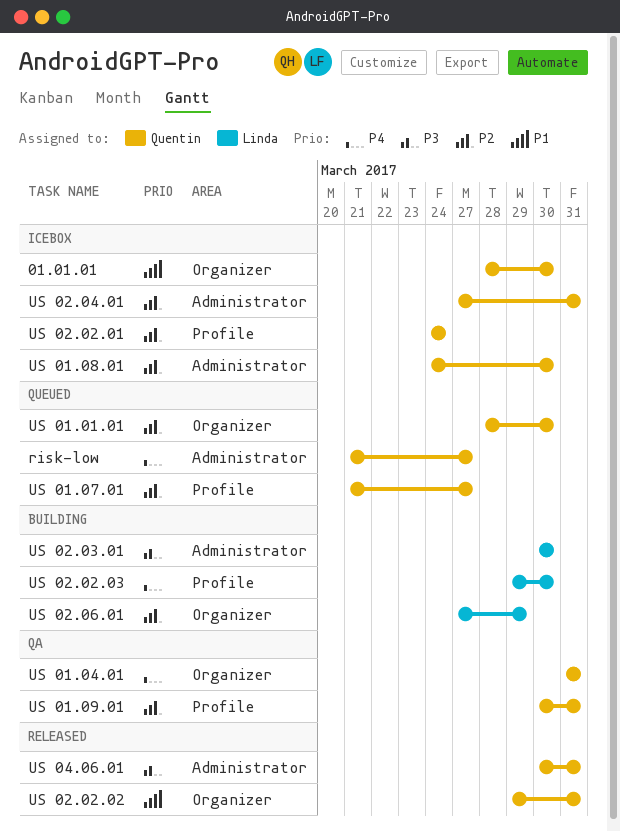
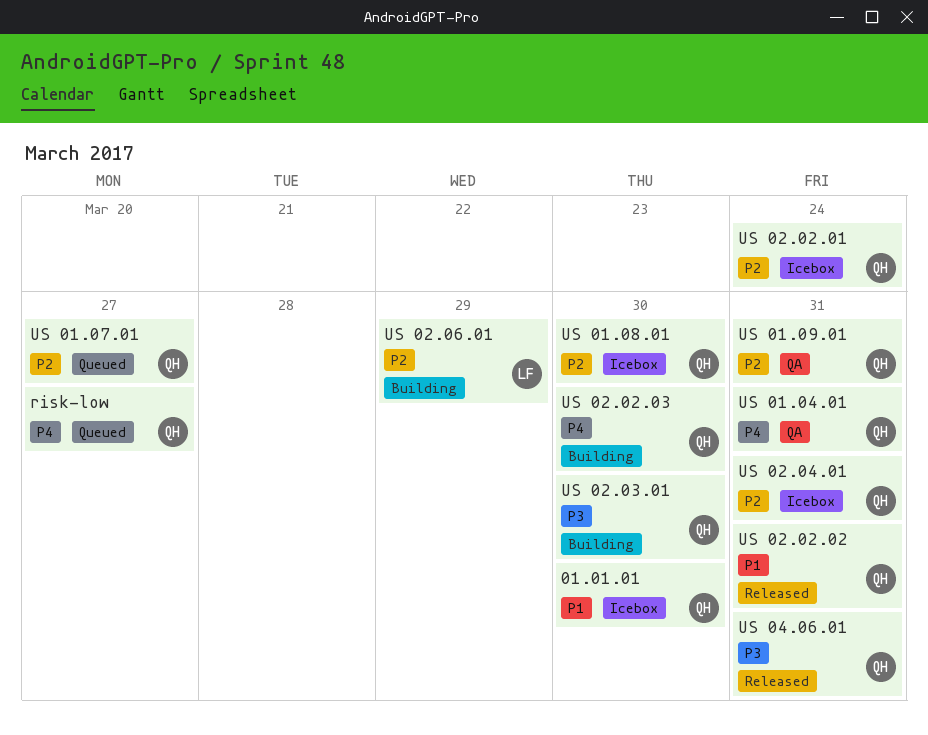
US 01.01.01: present -> none
US 02.02.03, owner: Linda -> Quentin
US 02.03.01, owner: Linda -> Quentin

